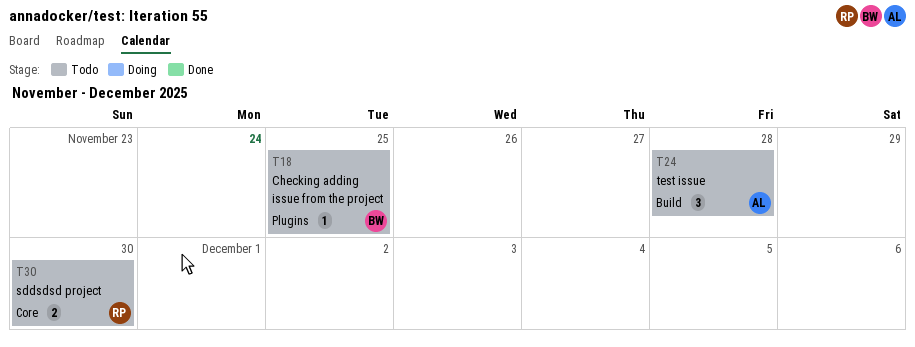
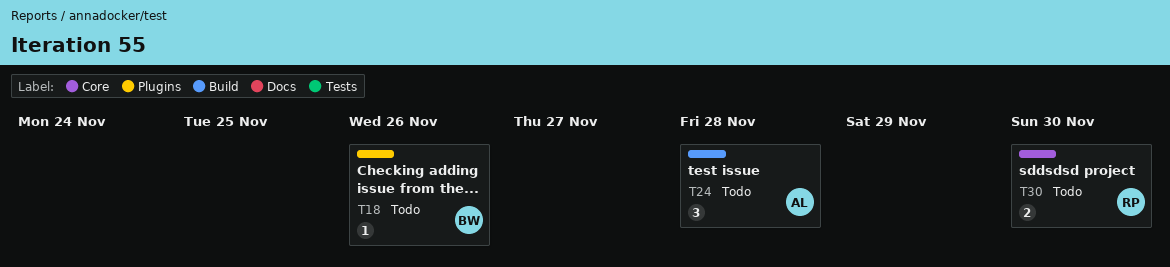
T18, due: Nov 25 -> Nov 26

